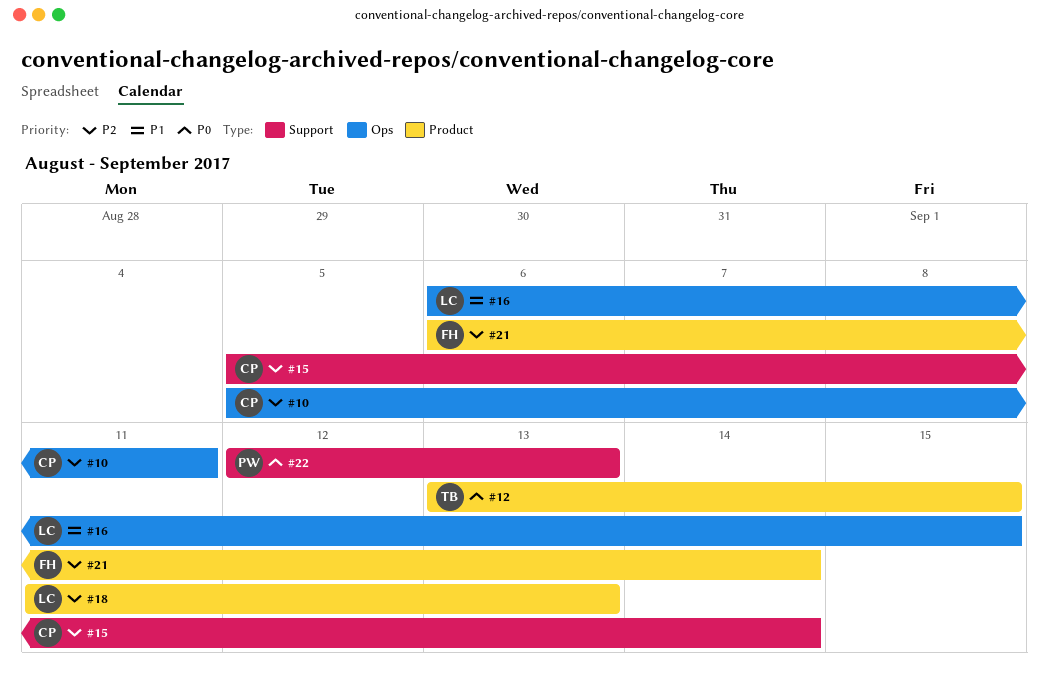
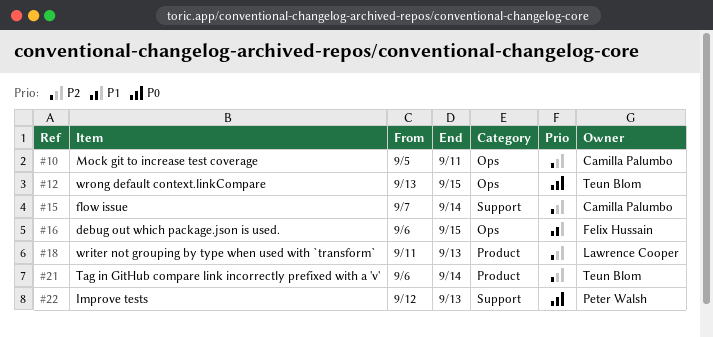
#12, label: Product -> Ops
#15, start: Sep 5 -> Sep 7
#16, owner: Lawrence Cooper -> Felix Hussain
#21, owner: Felix Hussain -> Teun Blom

